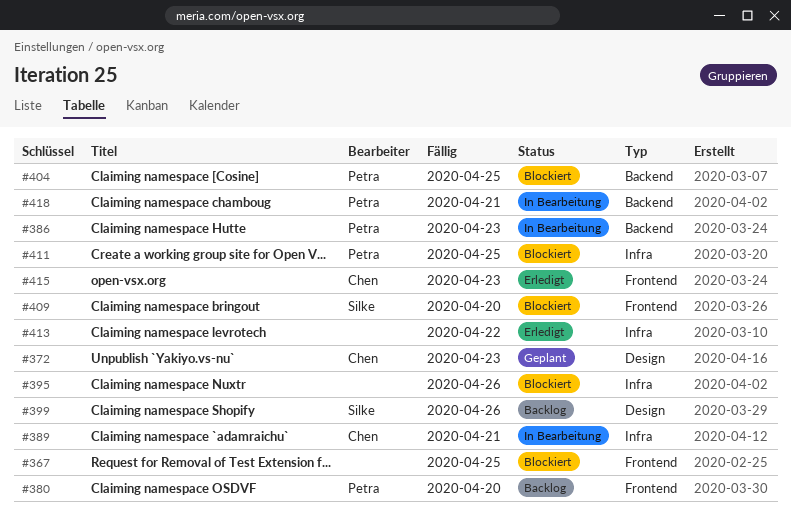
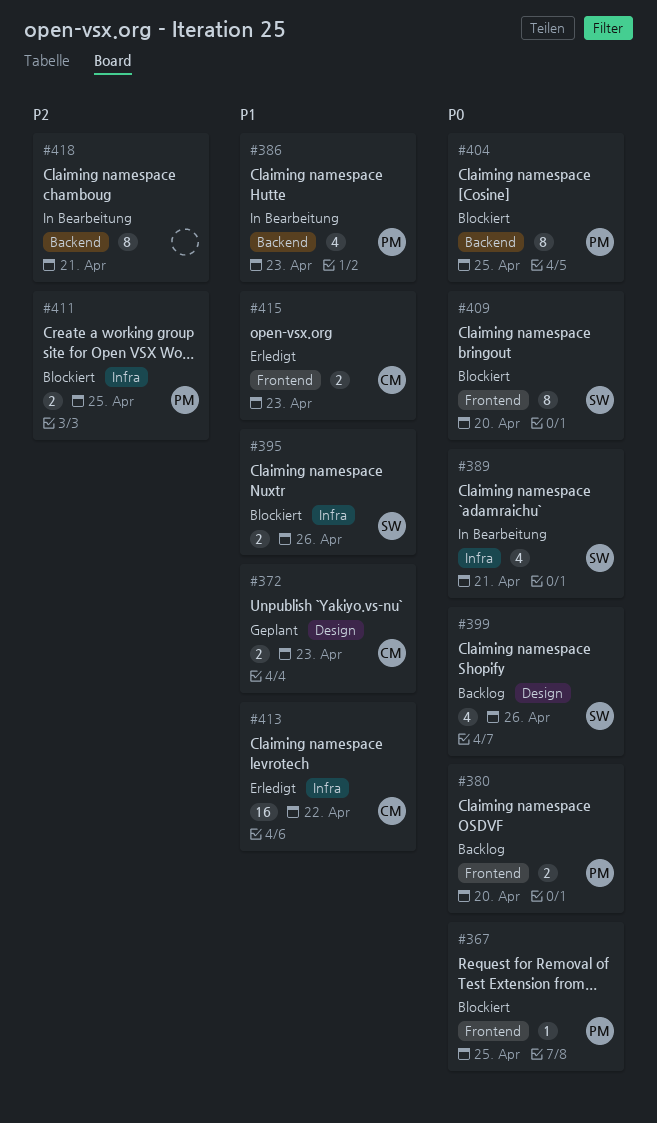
#367, owner: none -> Petra
#389, owner: Chen -> Silke
#395, owner: none -> Silke
#413, owner: none -> Chen
#418, owner: Petra -> none

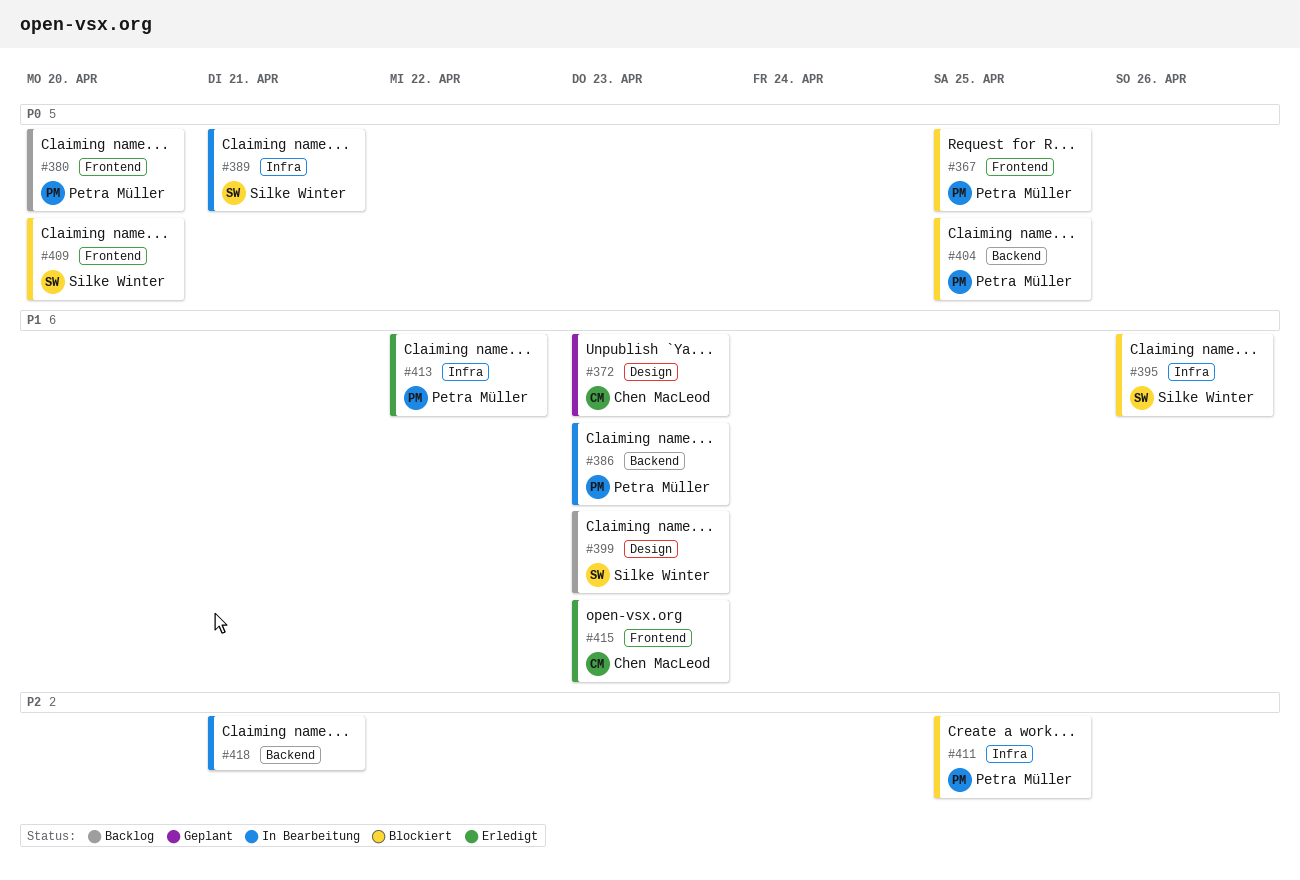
#399, priority: P0 -> P1
#399, due: Apr 26 -> Apr 23
#413, owner: Chen MacLeod -> Petra Müller

